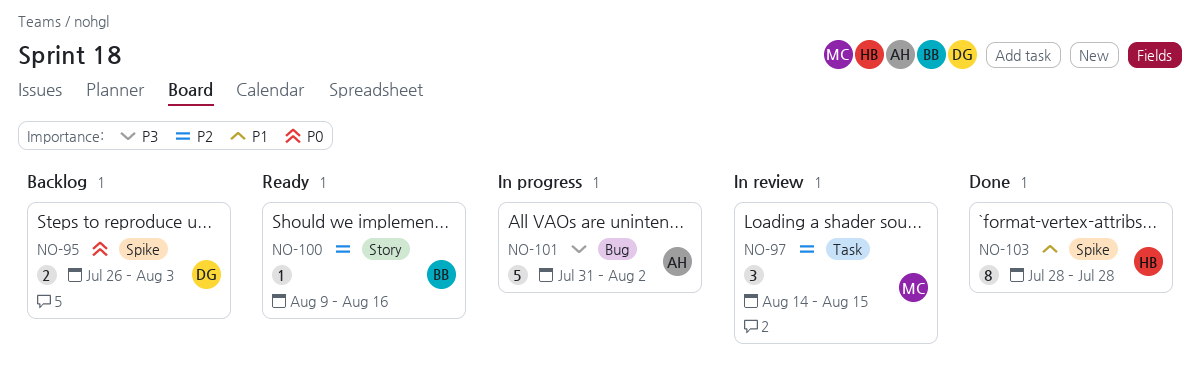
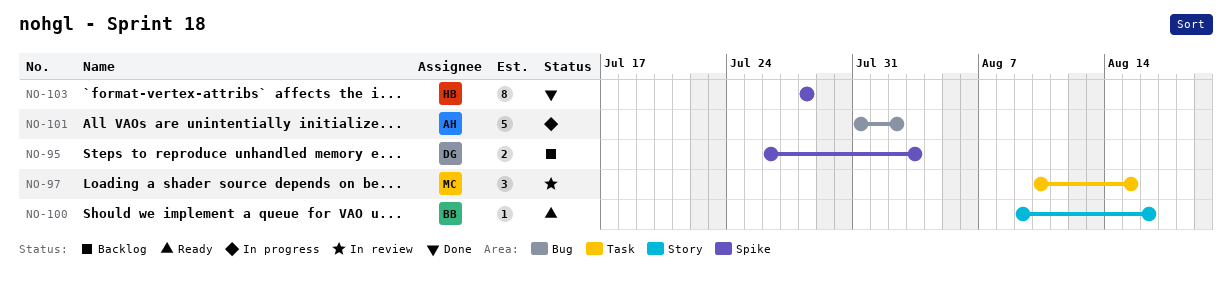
NO-97, start: Aug 14 -> Aug 10

